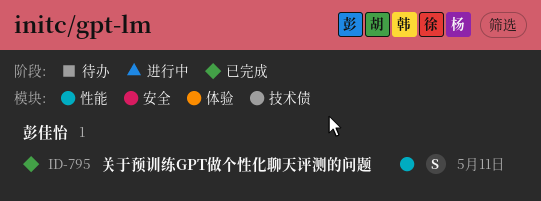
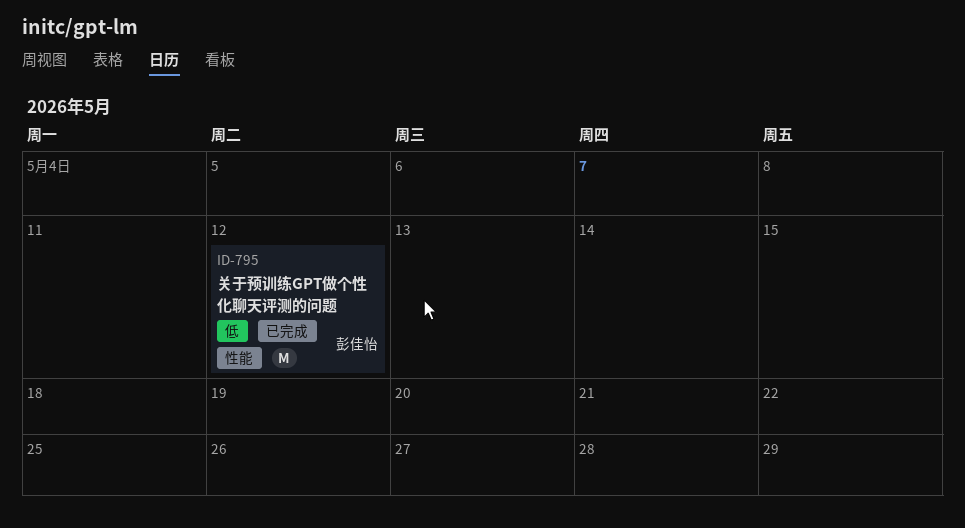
ID-795, estimate: S -> M
ID-795, due: May 11 -> May 12

